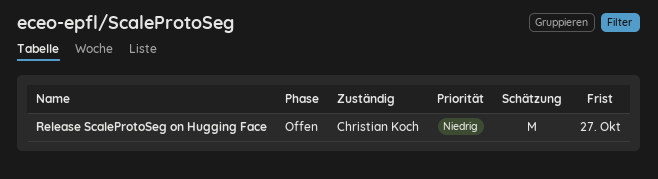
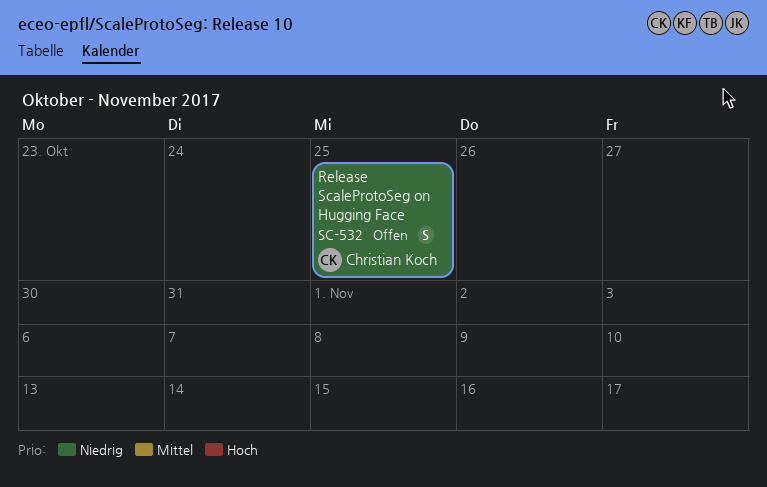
Release ScaleProtoSeg on Hugging Face, estimate: M -> S
Release ScaleProtoSeg on Hugging Face, due: Oct 27 -> Oct 25

